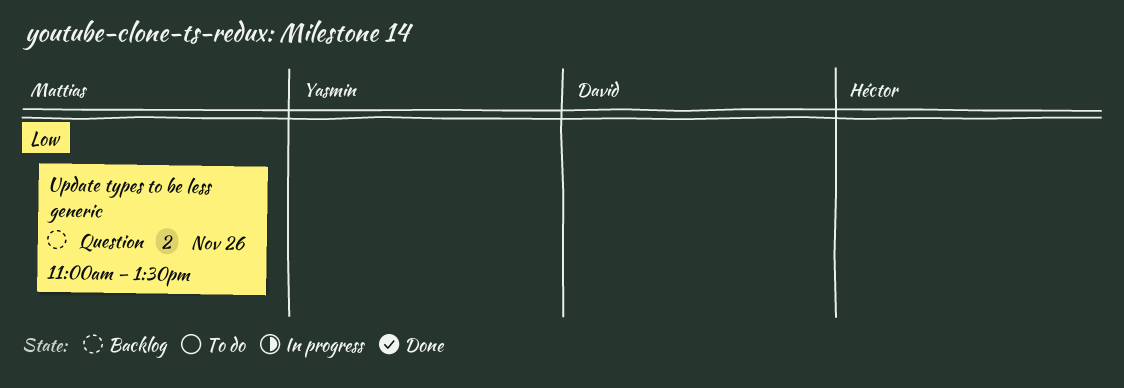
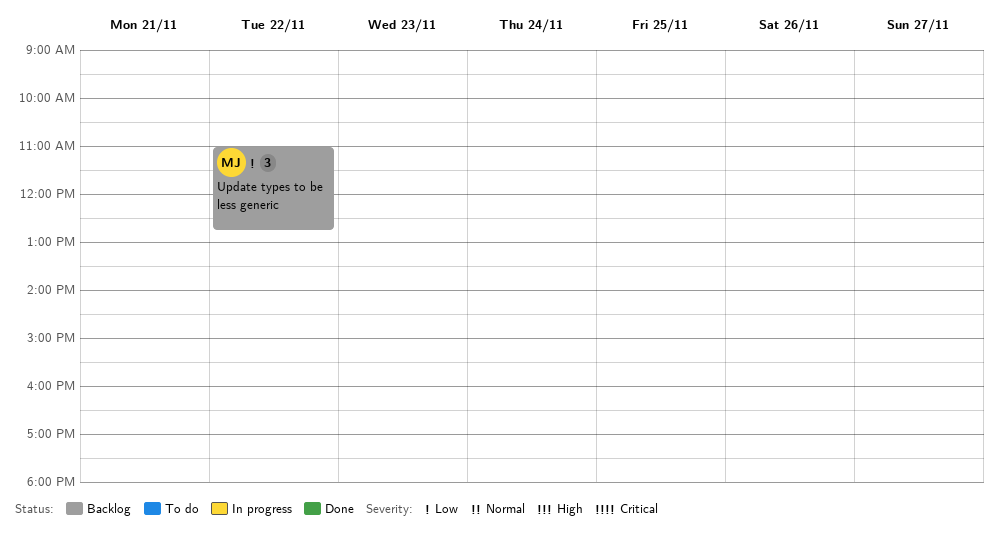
Update types to be less generic, estimate: 2 -> 3
Update types to be less generic, day: Nov 26 -> Nov 22
Update types to be less generic, ends: 13:30 -> 12:45

